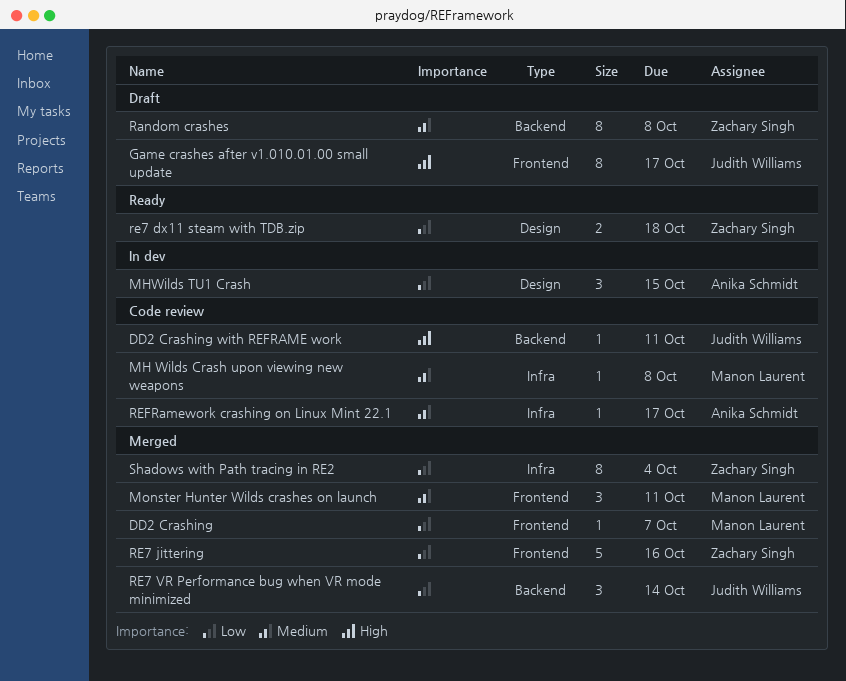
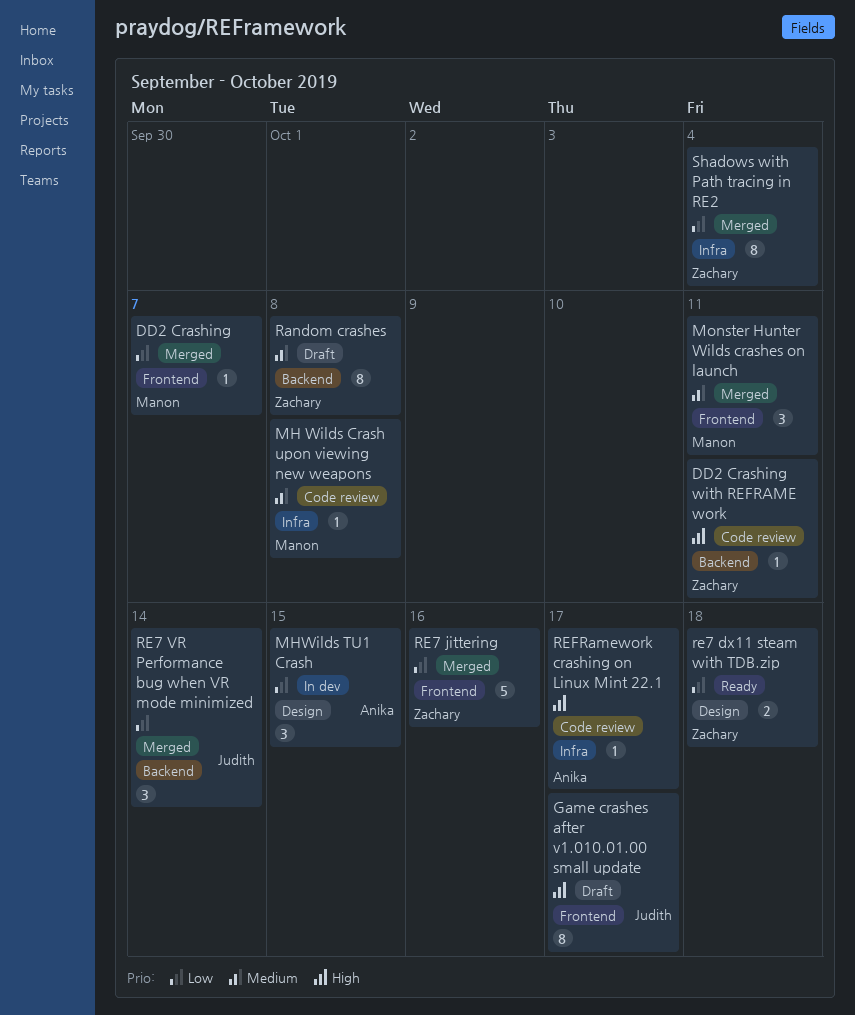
DD2 Crashing with REFRAME work, owner: Judith Williams -> Zachary Singh
REFRamework crashing on Linux Mint 22.1, priority: Medium -> High

